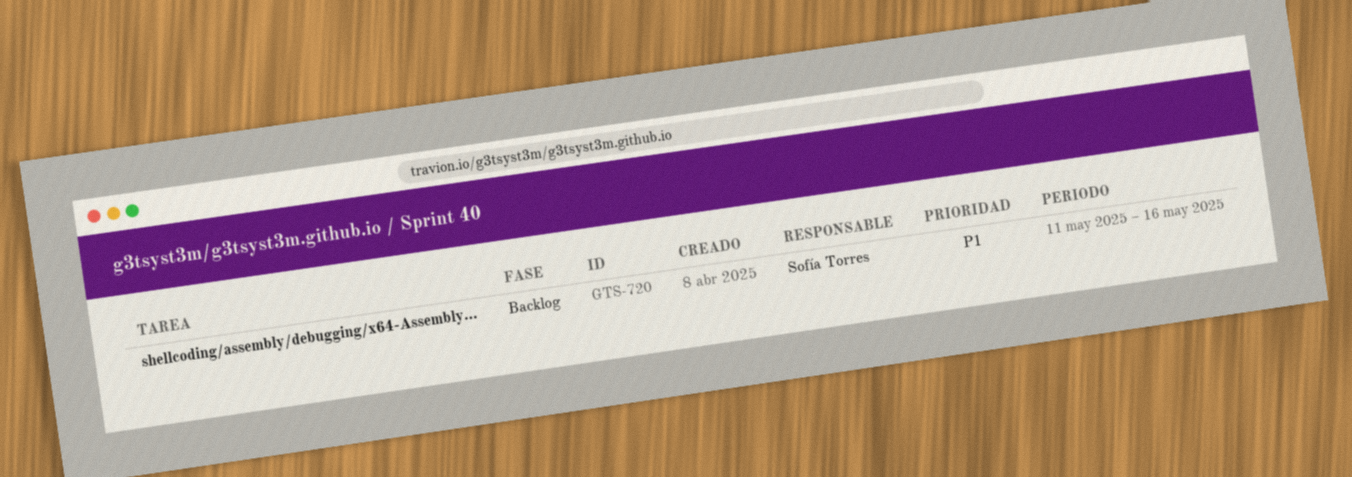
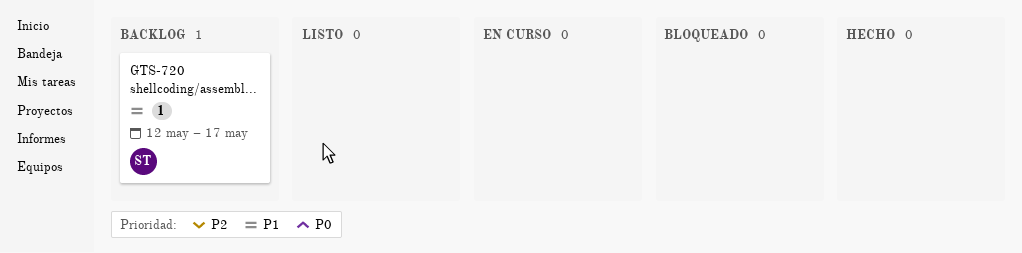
GTS-720, start: May 11 -> May 12
GTS-720, due: May 16 -> May 17

